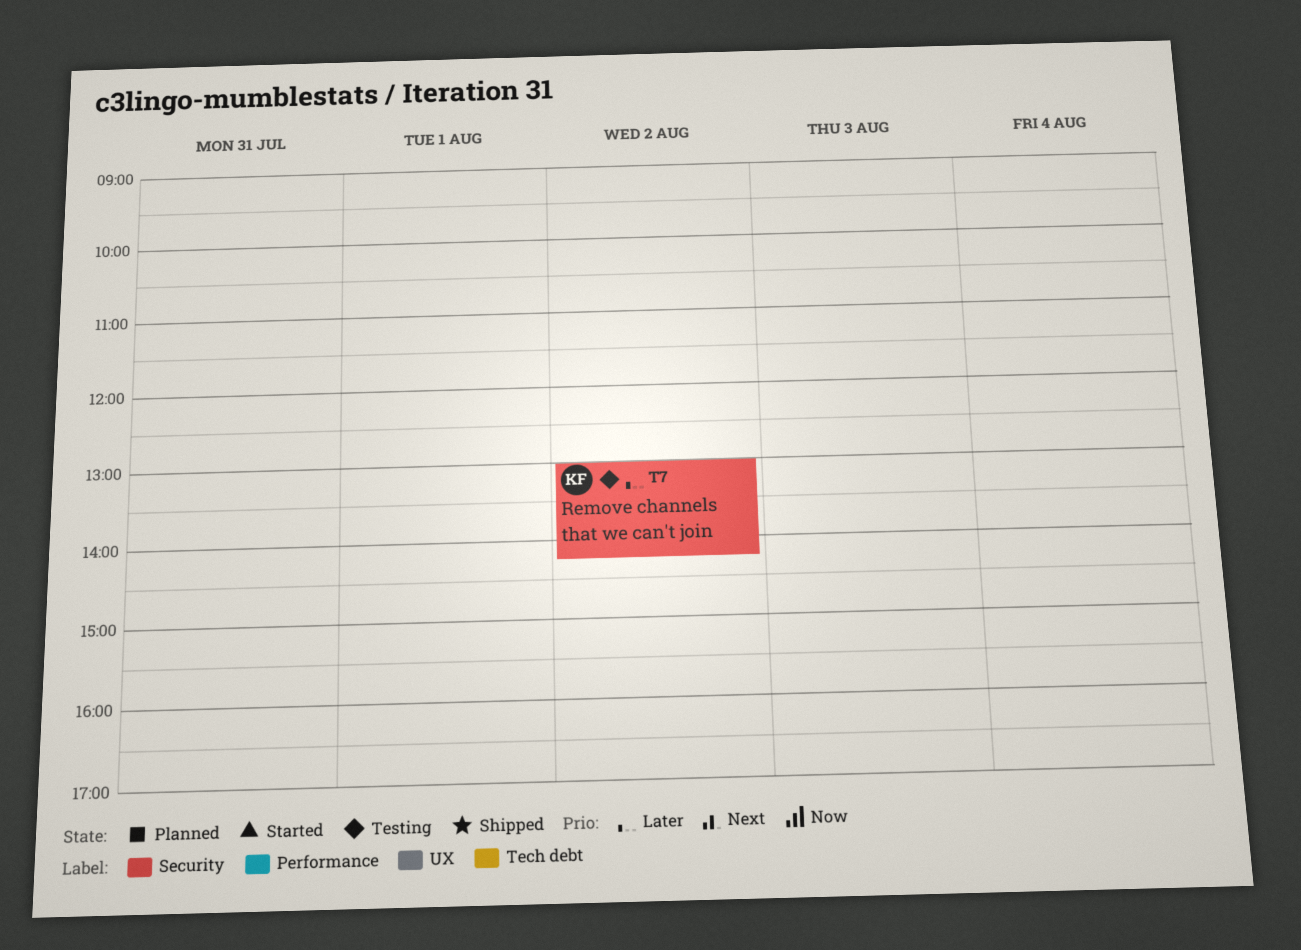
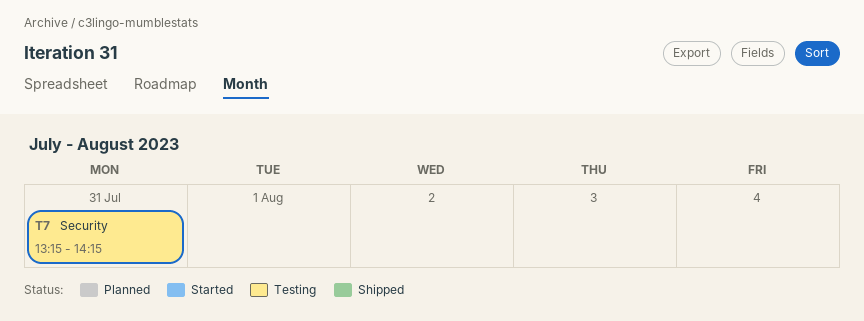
T7, day: Aug 2 -> Jul 31
T7, begins: 13:00 -> 13:15

